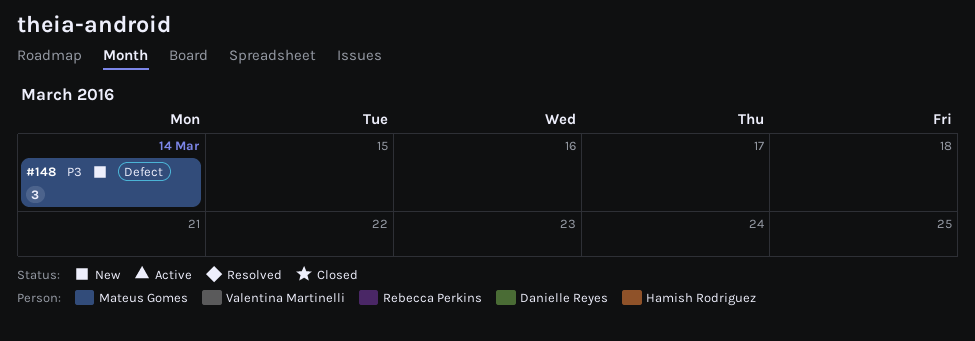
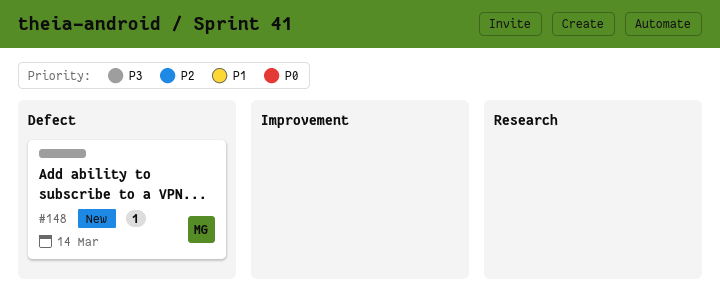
#148, estimate: 3 -> 1

